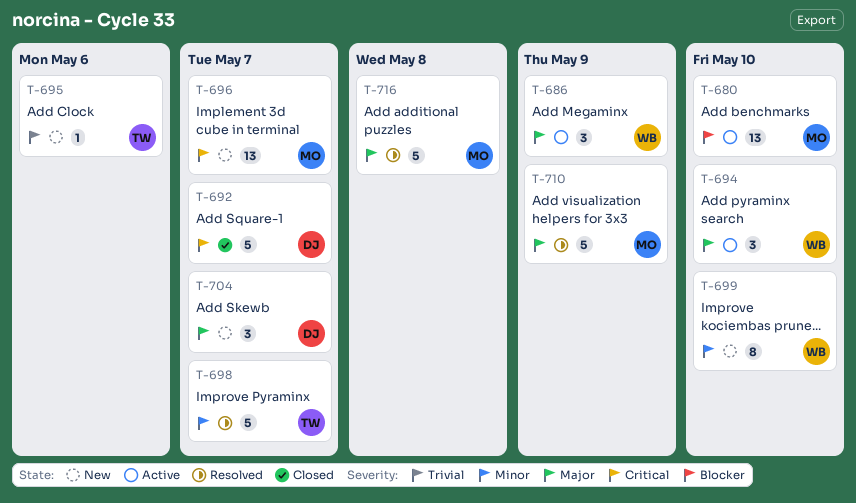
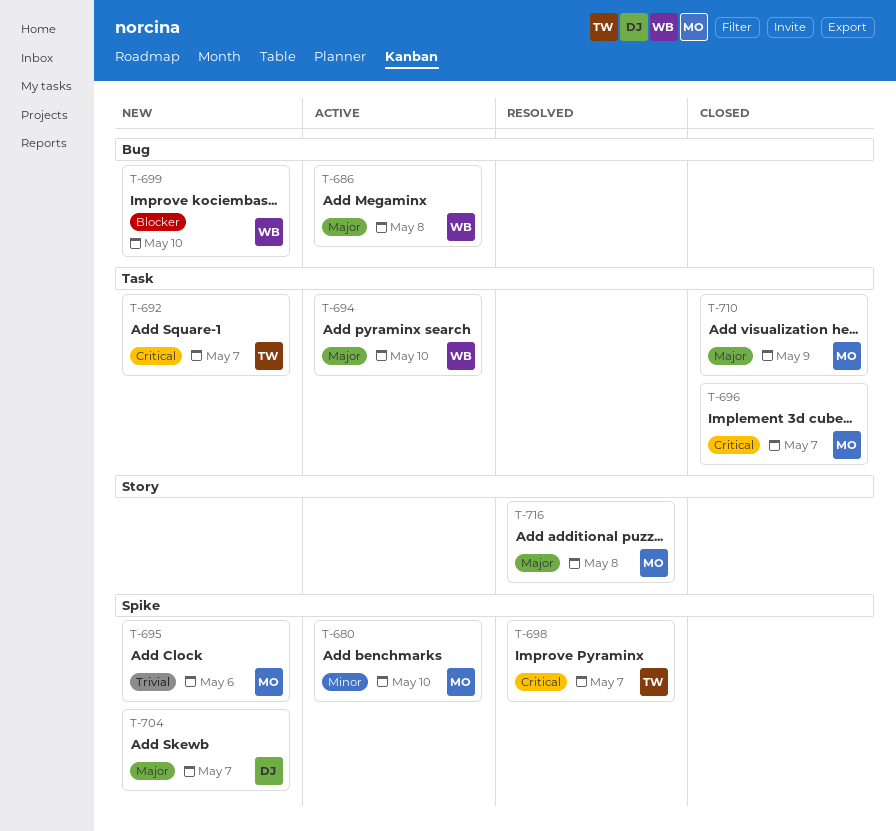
T-680, priority: Blocker -> Minor
T-686, due: May 9 -> May 8
T-692, status: Closed -> New
T-692, owner: DJ -> TW
T-695, owner: TW -> MO
T-696, status: New -> Closed
T-698, priority: Minor -> Critical
T-699, priority: Minor -> Blocker
T-710, status: Resolved -> Closed

